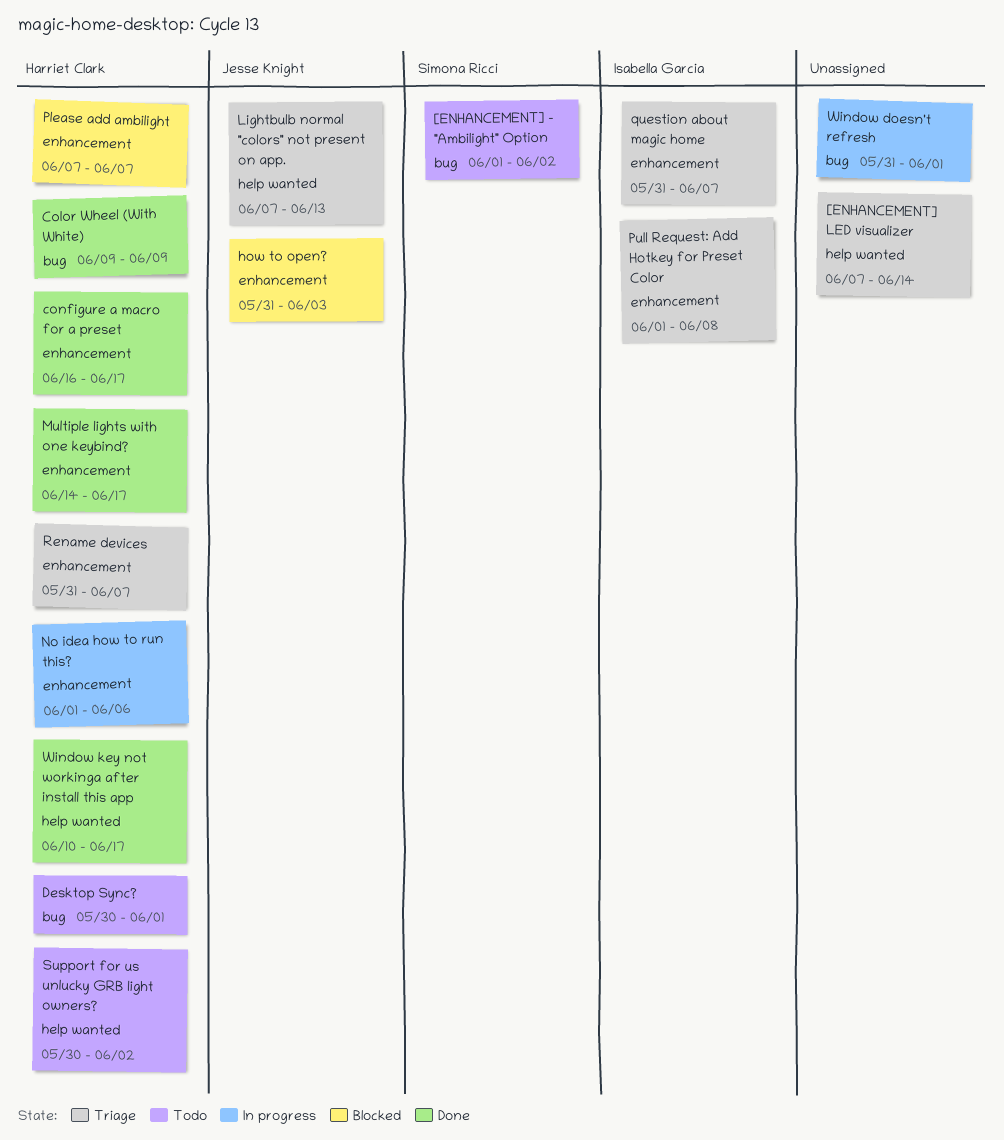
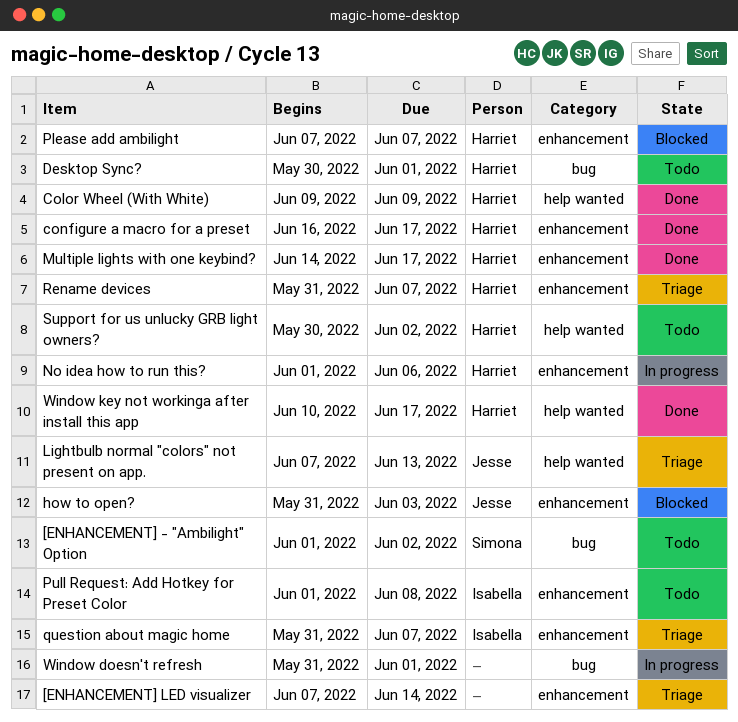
[ENHANCEMENT] LED visualizer, label: help wanted -> enhancement
Color Wheel (With White), label: bug -> help wanted
Pull Request: Add Hotkey for Preset Color, status: Triage -> Todo

